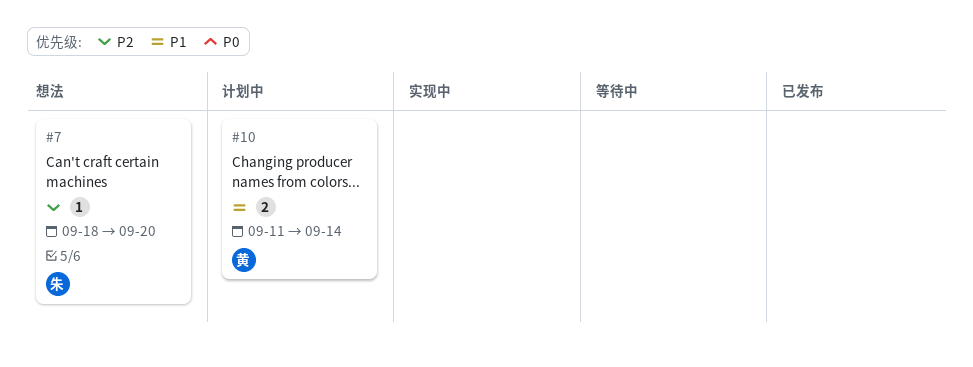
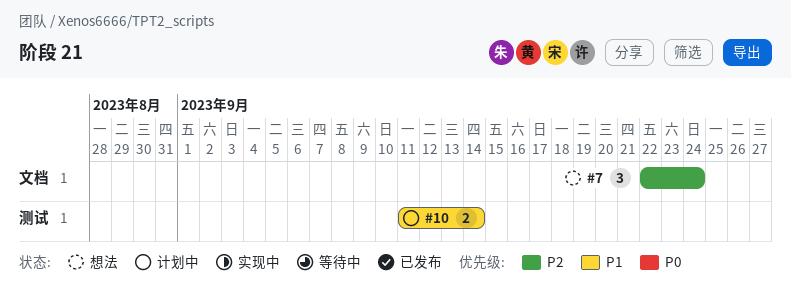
#7, estimate: 1 -> 3
#7, start: Sep 18 -> Sep 22
#7, due: Sep 20 -> Sep 24

